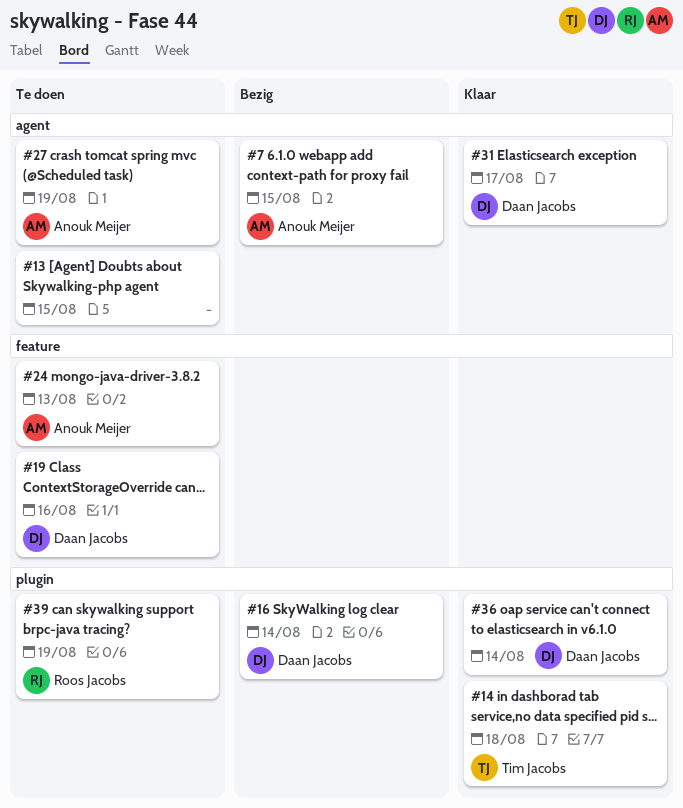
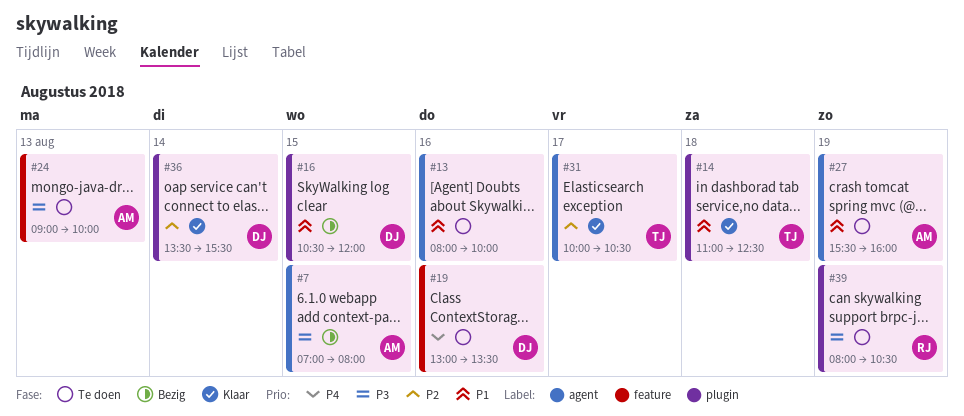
#13, day: Aug 15 -> Aug 16
#16, day: Aug 14 -> Aug 15
#31, owner: Daan Jacobs -> Tim Jacobs

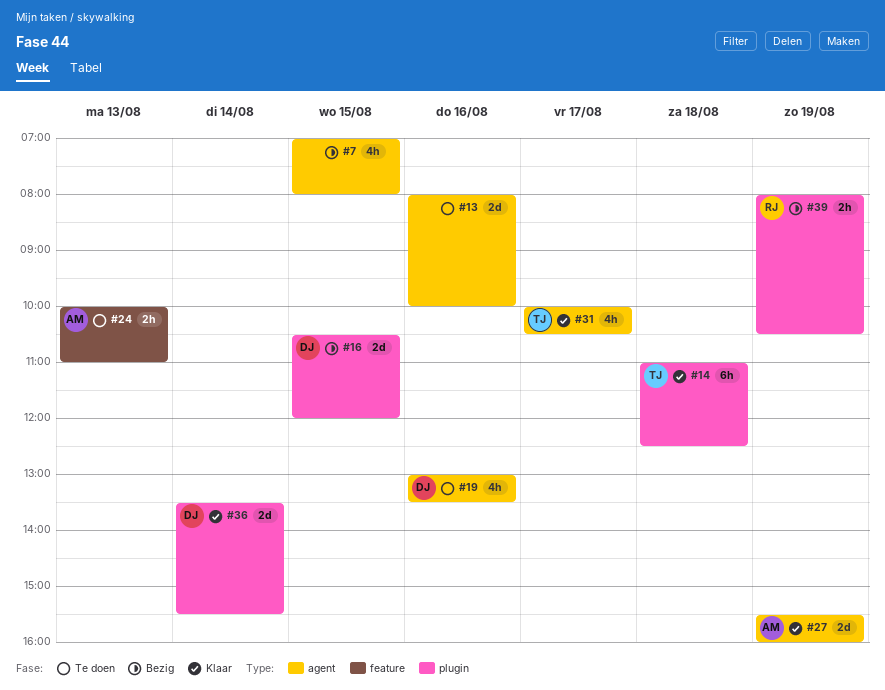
#7, owner: AM -> none
#19, label: feature -> agent
#24, begins: 09:00 -> 10:00
#24, ends: 10:00 -> 11:00
#27, status: Te doen -> Klaar
#39, status: Te doen -> Bezig

